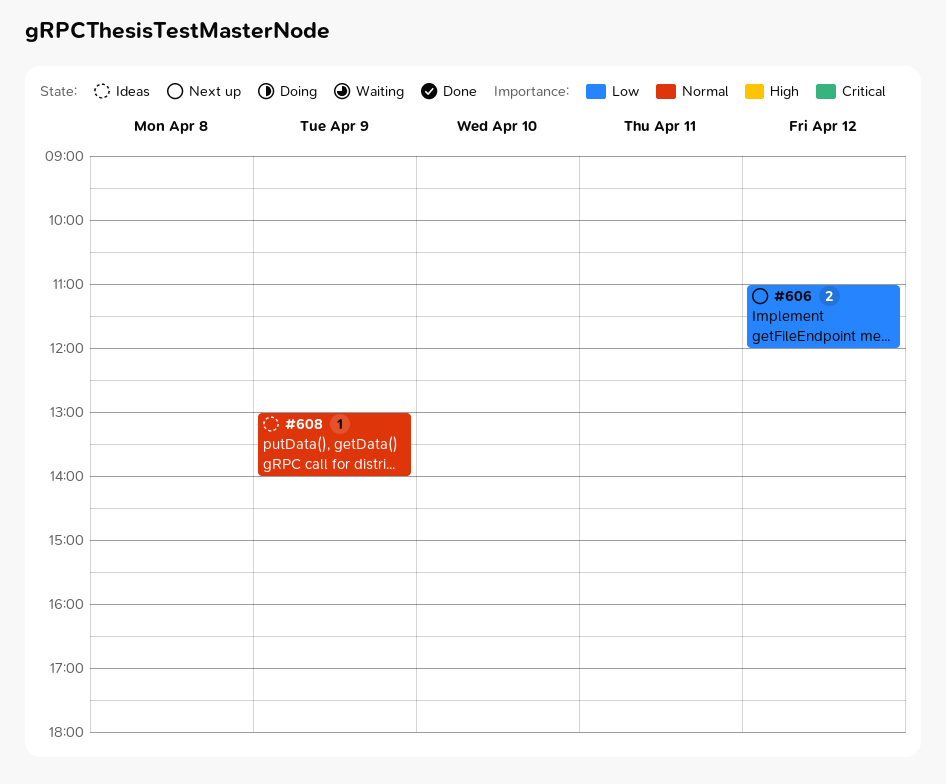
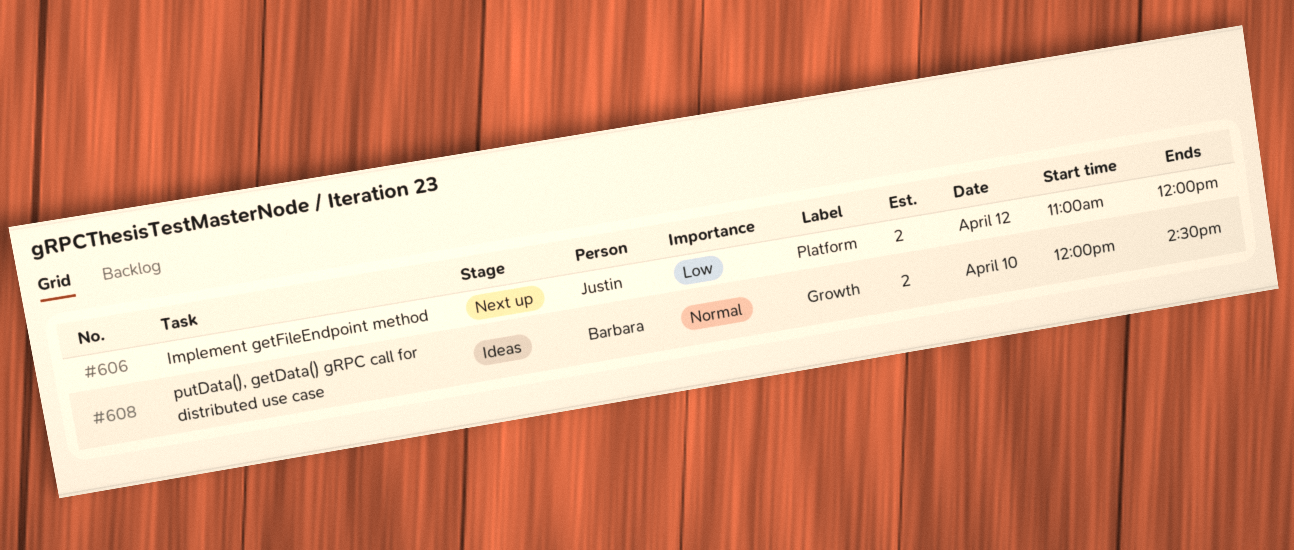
#608, estimate: 1 -> 2
#608, day: Apr 9 -> Apr 10
#608, begins: 13:00 -> 12:00
#608, ends: 14:00 -> 14:30

